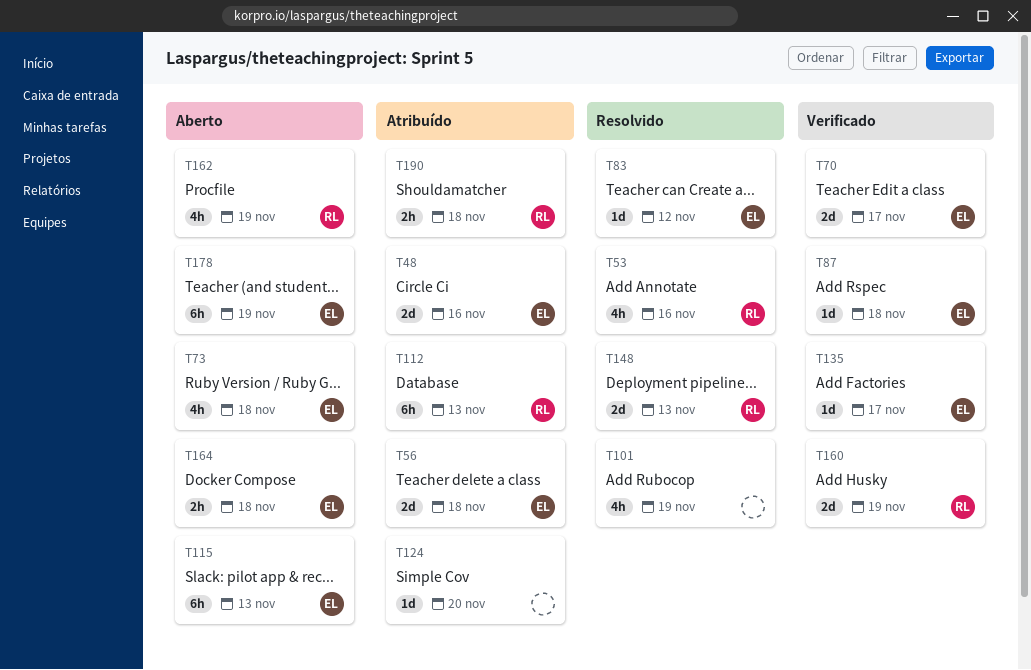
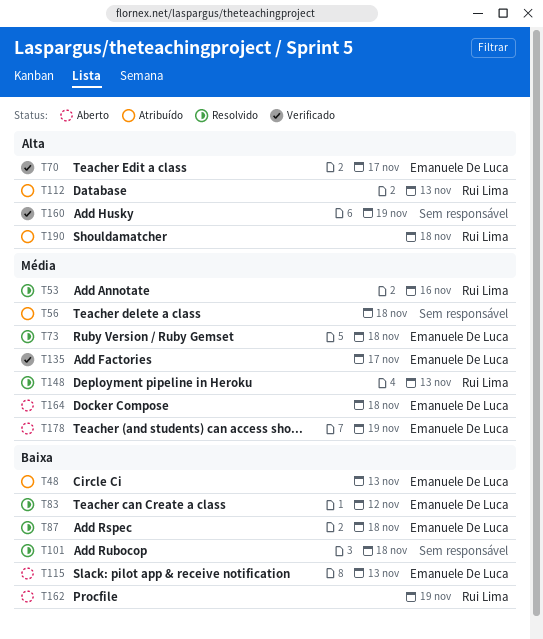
T48, due: Nov 16 -> Nov 13
T56, owner: Emanuele De Luca -> none
T73, status: Aberto -> Resolvido
T87, status: Verificado -> Resolvido
T101, due: Nov 19 -> Nov 18
T124: present -> none
T160, owner: Rui Lima -> none

